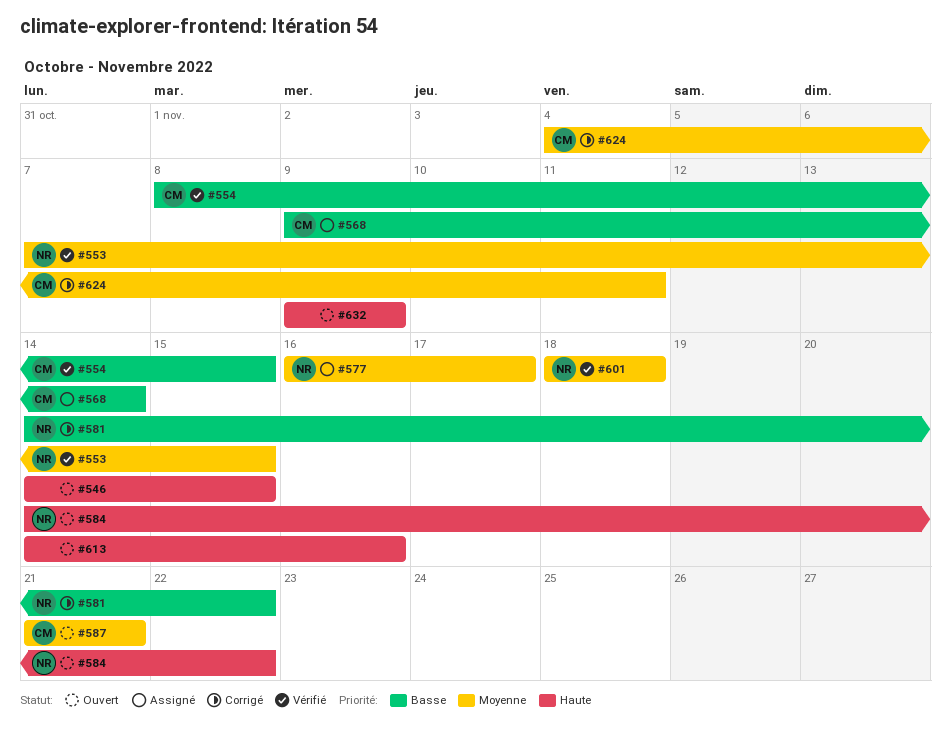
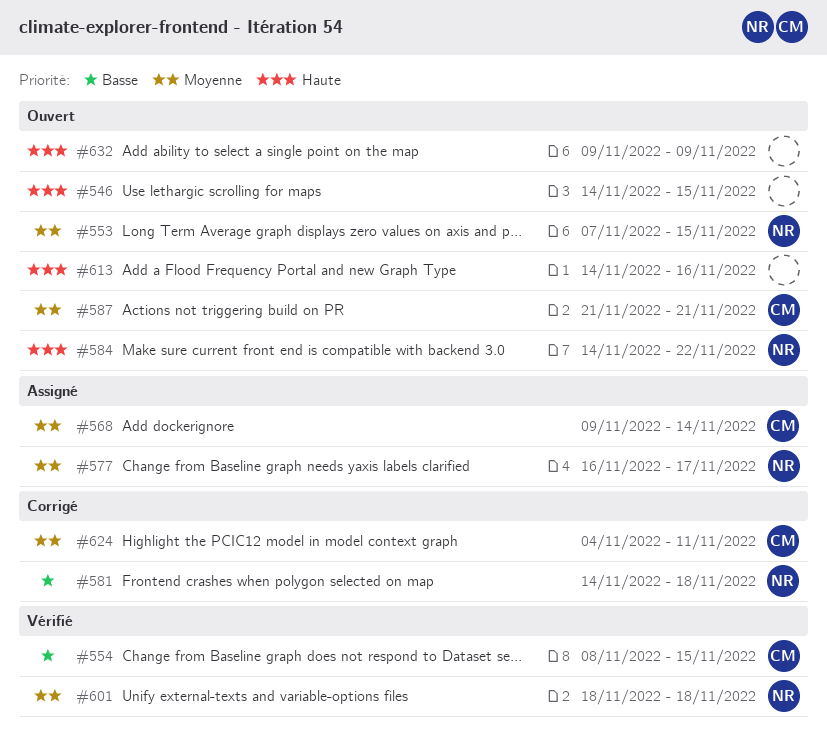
#553, status: Vérifié -> Ouvert
#568, priority: Basse -> Moyenne
#581, due: Nov 22 -> Nov 18

